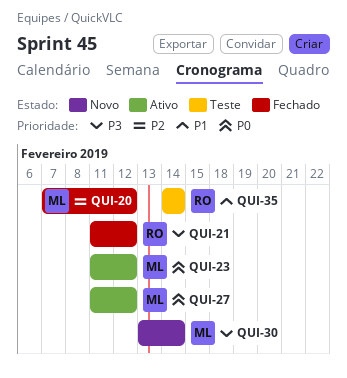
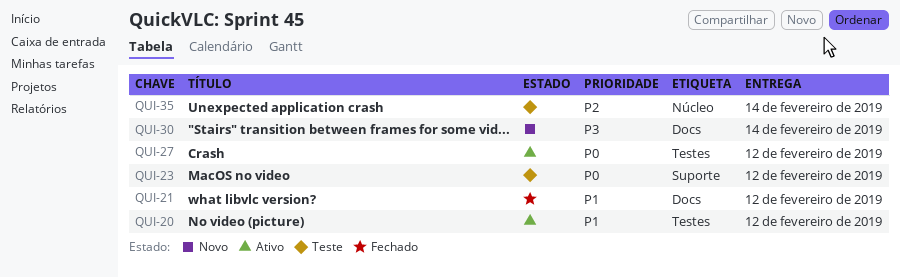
QUI-20, status: Fechado -> Ativo
QUI-20, priority: P2 -> P1
QUI-21, priority: P3 -> P1
QUI-23, status: Ativo -> Teste
QUI-35, priority: P1 -> P2

